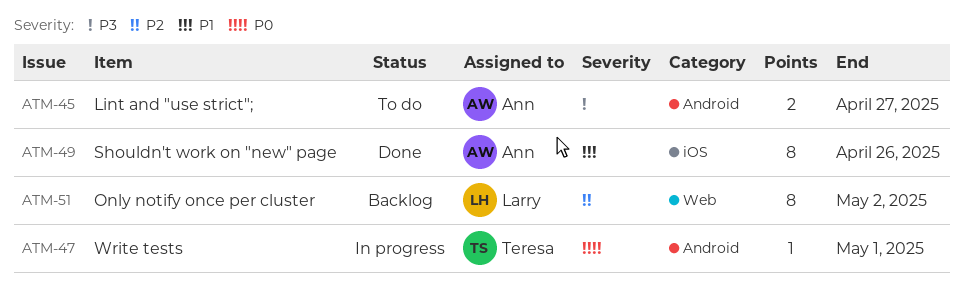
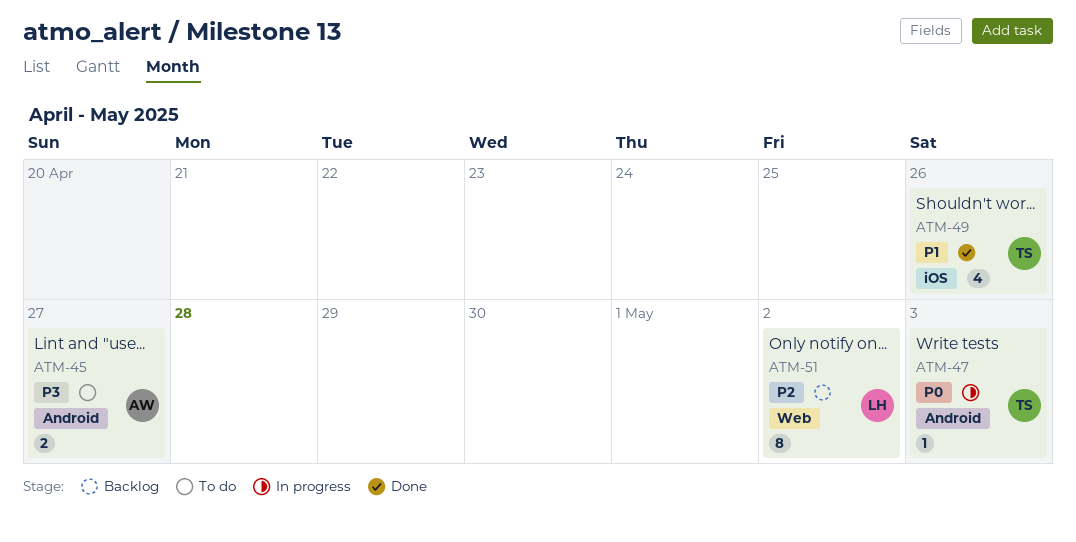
ATM-47, due: May 1 -> May 3
ATM-49, owner: Ann -> Teresa
ATM-49, estimate: 8 -> 4

